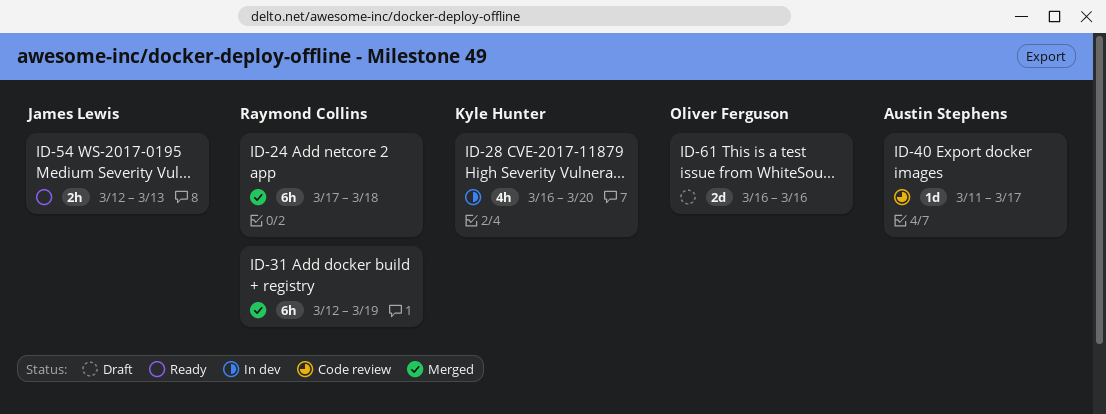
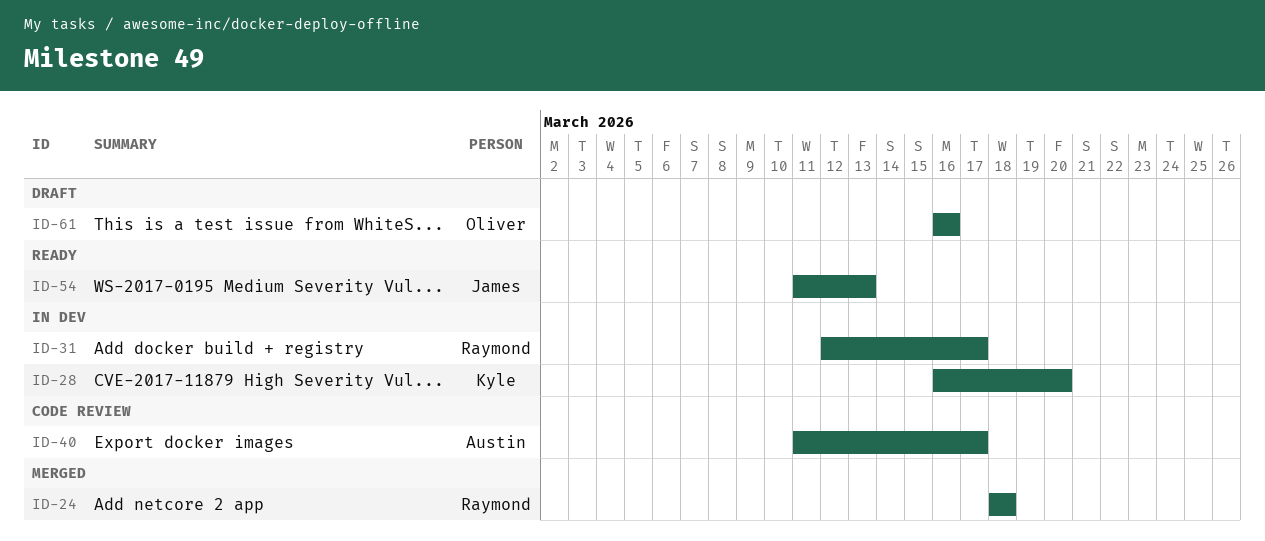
ID-24, start: Mar 17 -> Mar 18
ID-31, status: Merged -> In dev
ID-31, due: Mar 19 -> Mar 17
ID-54, start: Mar 12 -> Mar 11

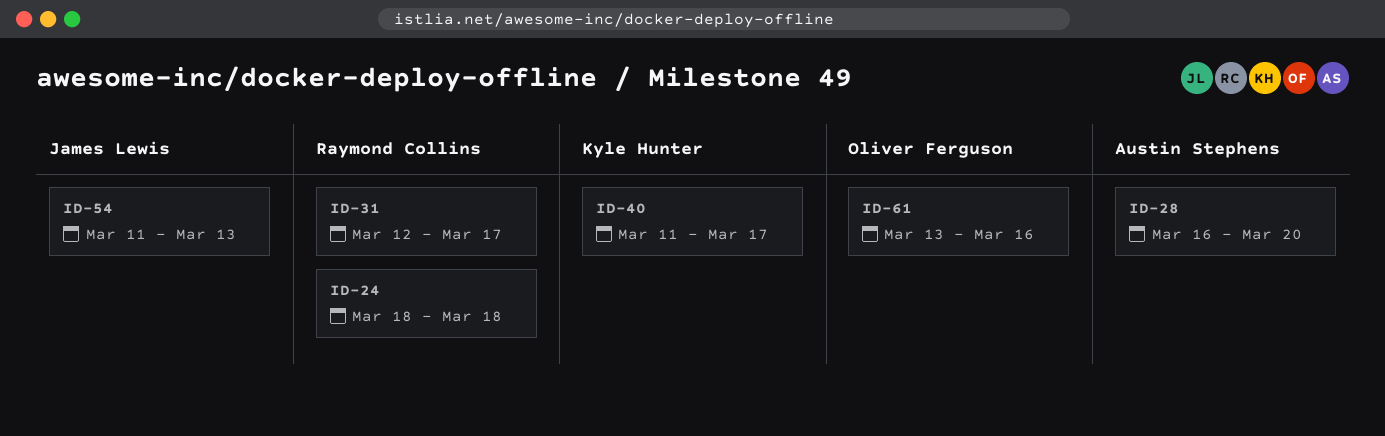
ID-28, owner: Kyle Hunter -> Austin Stephens
ID-40, owner: Austin Stephens -> Kyle Hunter
ID-61, start: Mar 16 -> Mar 13

